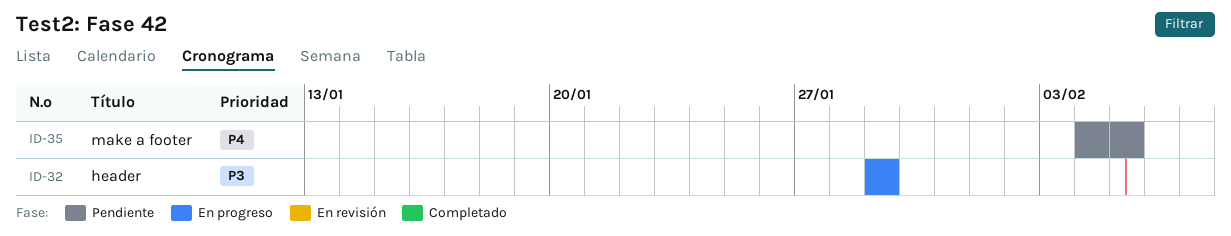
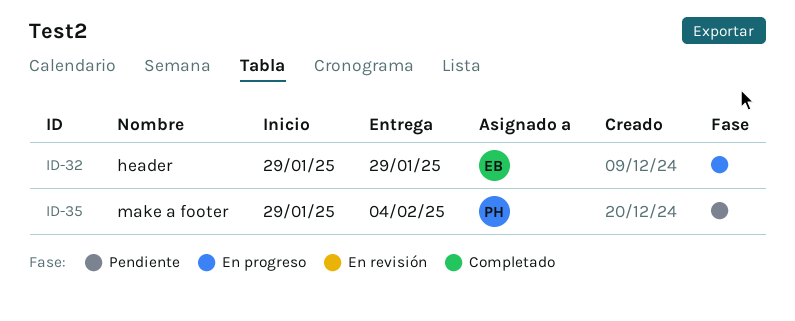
ID-35, start: Feb 4 -> Jan 29
ID-35, due: Feb 5 -> Feb 4

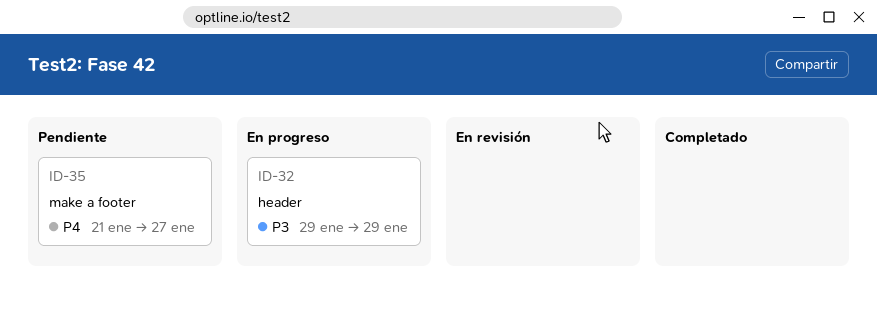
ID-35, start: Jan 29 -> Jan 21
ID-35, due: Feb 4 -> Jan 27

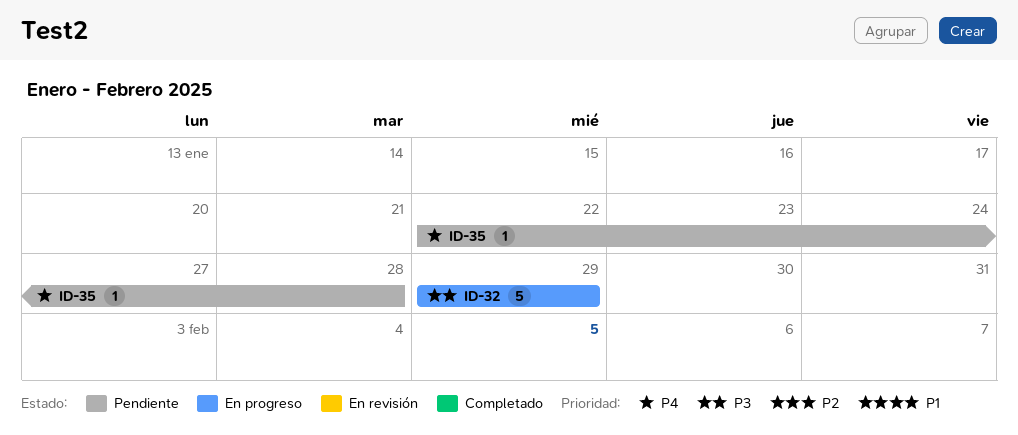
ID-35, start: Jan 21 -> Jan 22
ID-35, due: Jan 27 -> Jan 28

